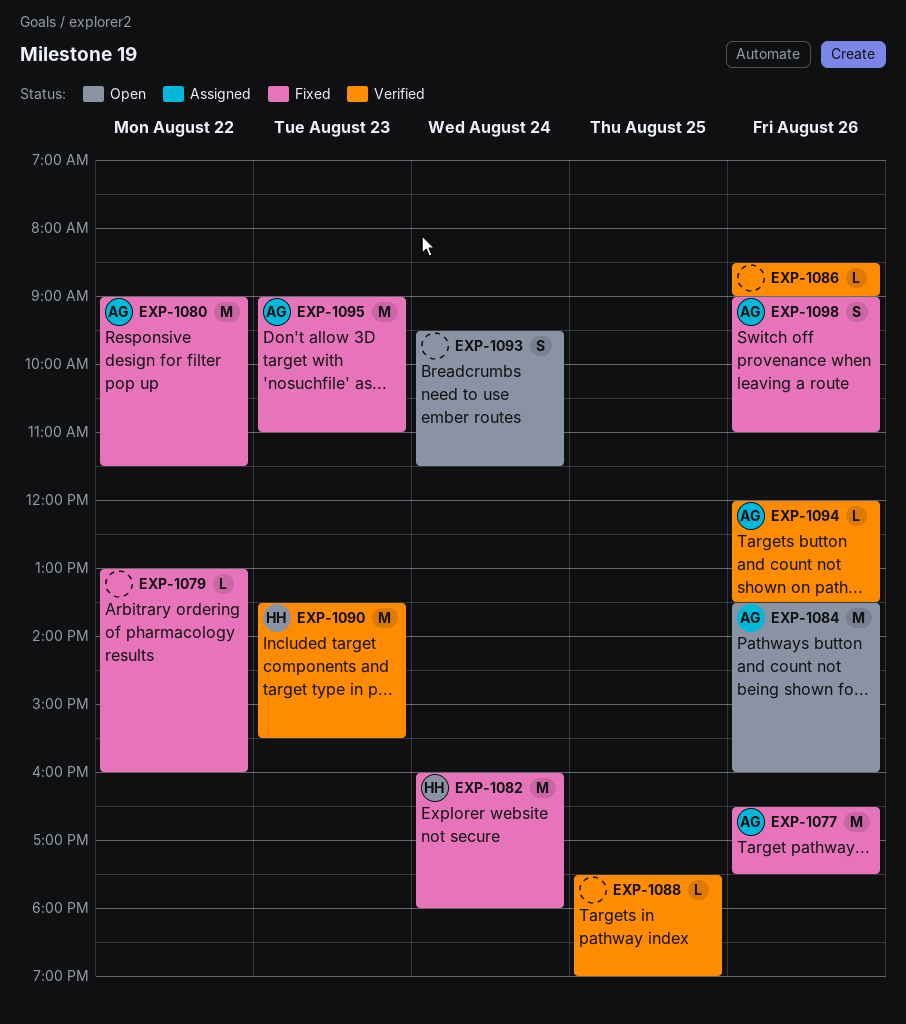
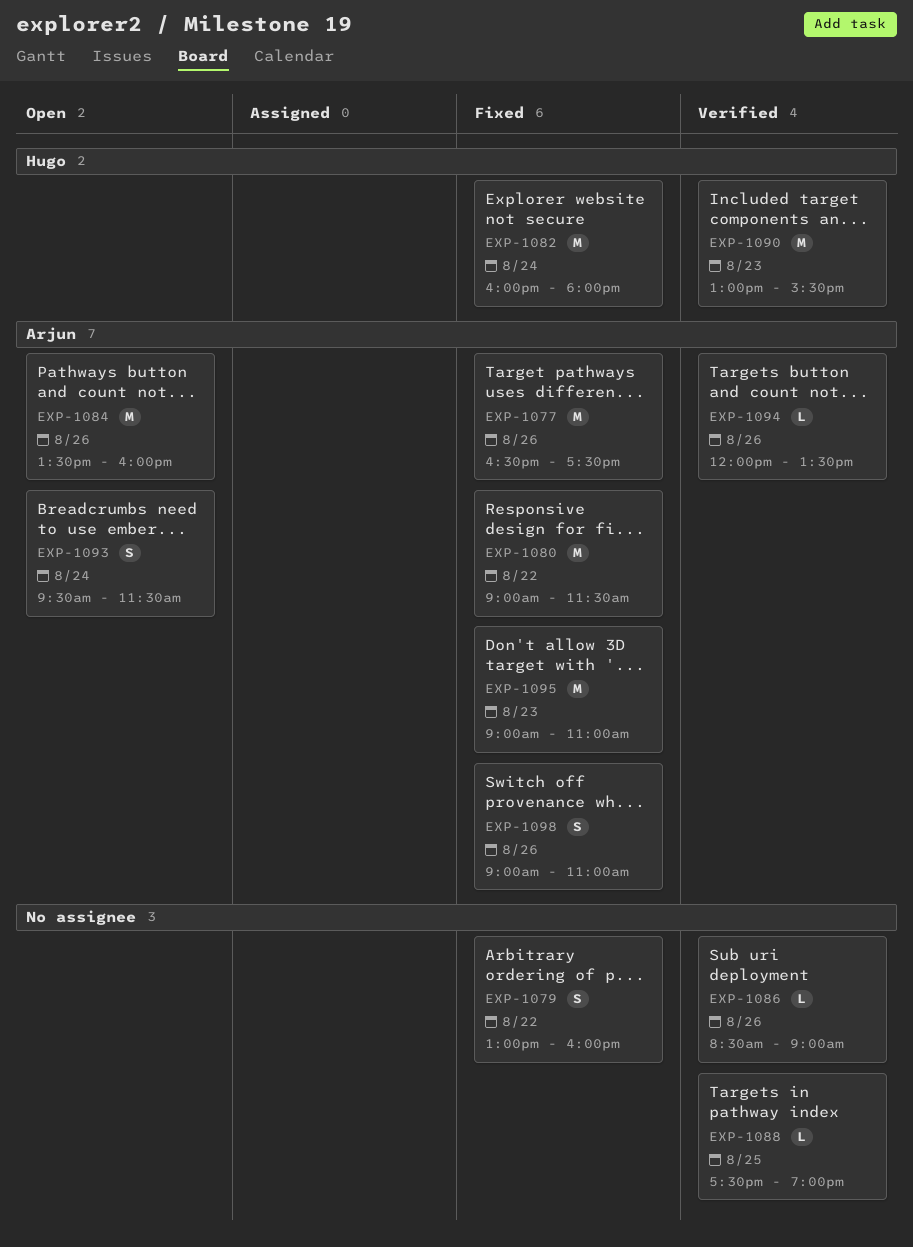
EXP-1079, estimate: L -> S
EXP-1090, begins: 13:30 -> 13:00
EXP-1093, owner: none -> Arjun

